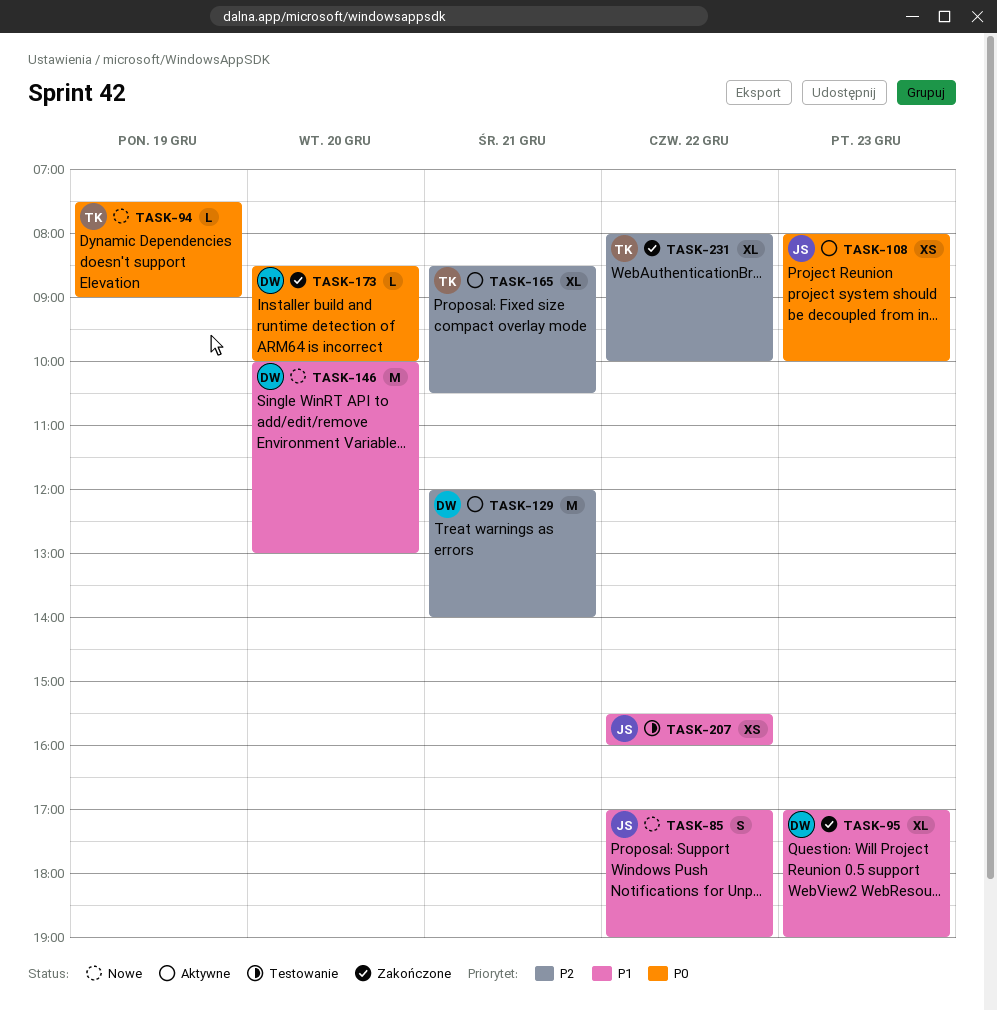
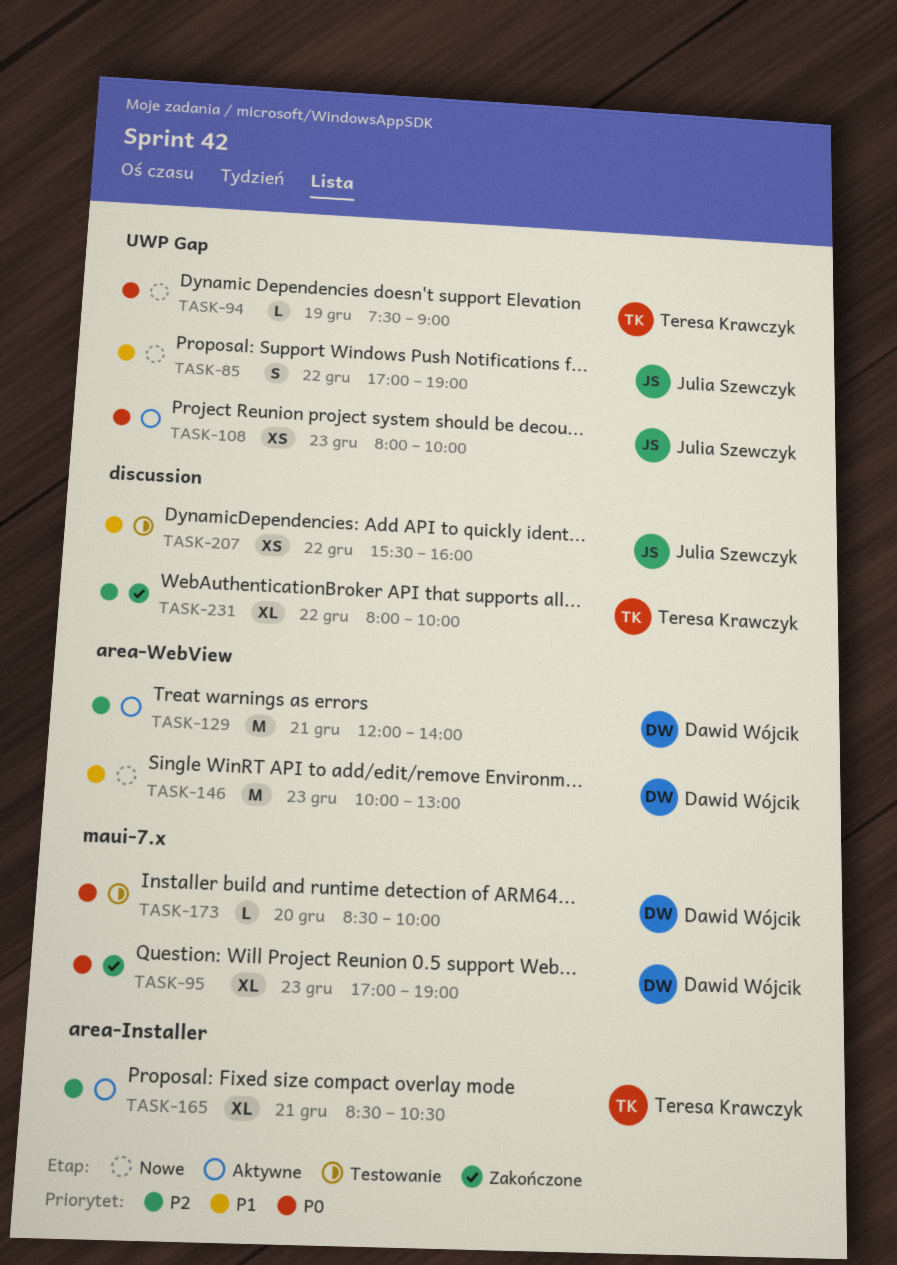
TASK-95, priority: P1 -> P0
TASK-146, day: Dec 20 -> Dec 23
TASK-173, status: Zakończone -> Testowanie

